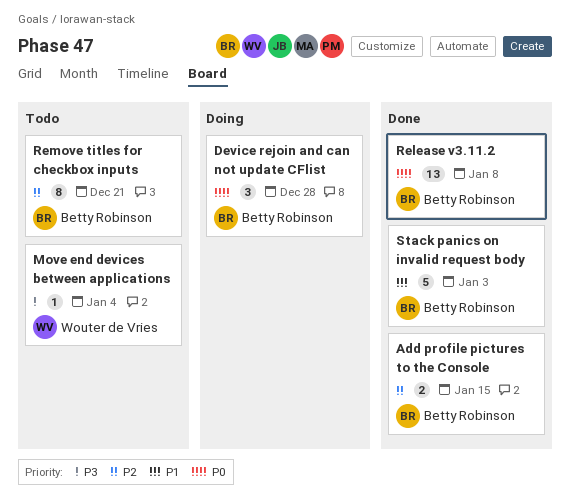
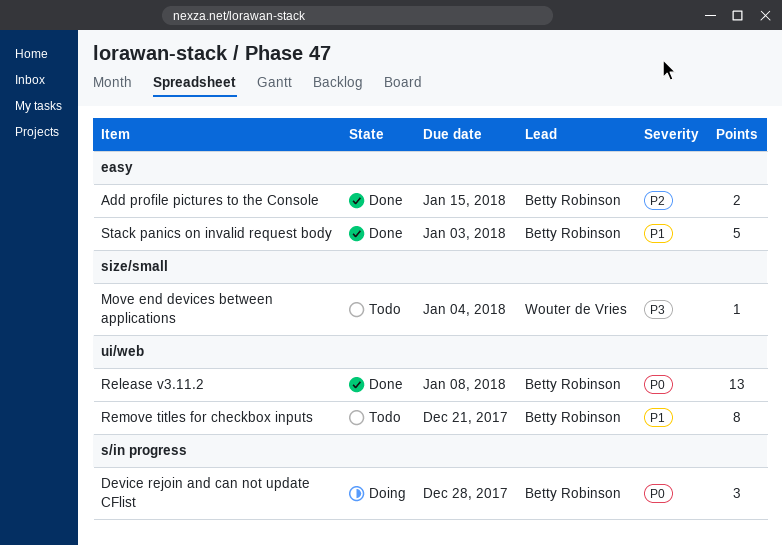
Remove titles for checkbox inputs, priority: P2 -> P1

